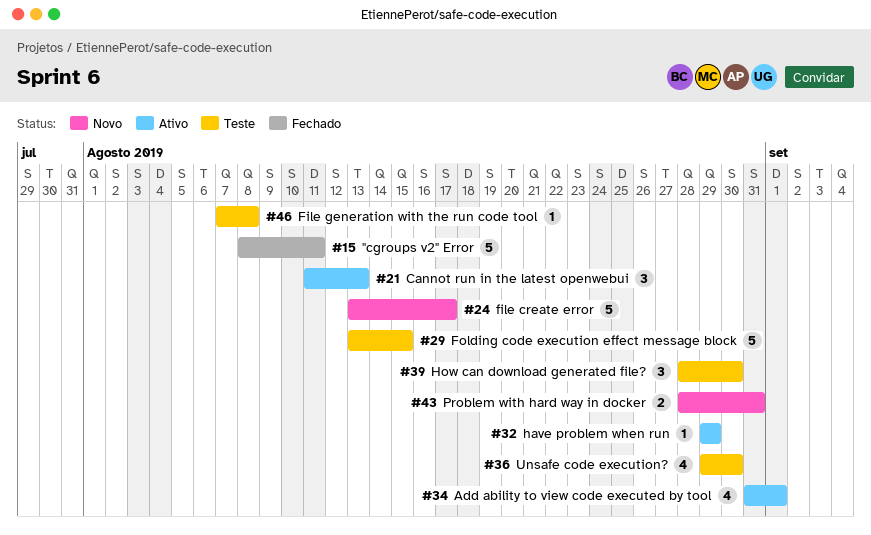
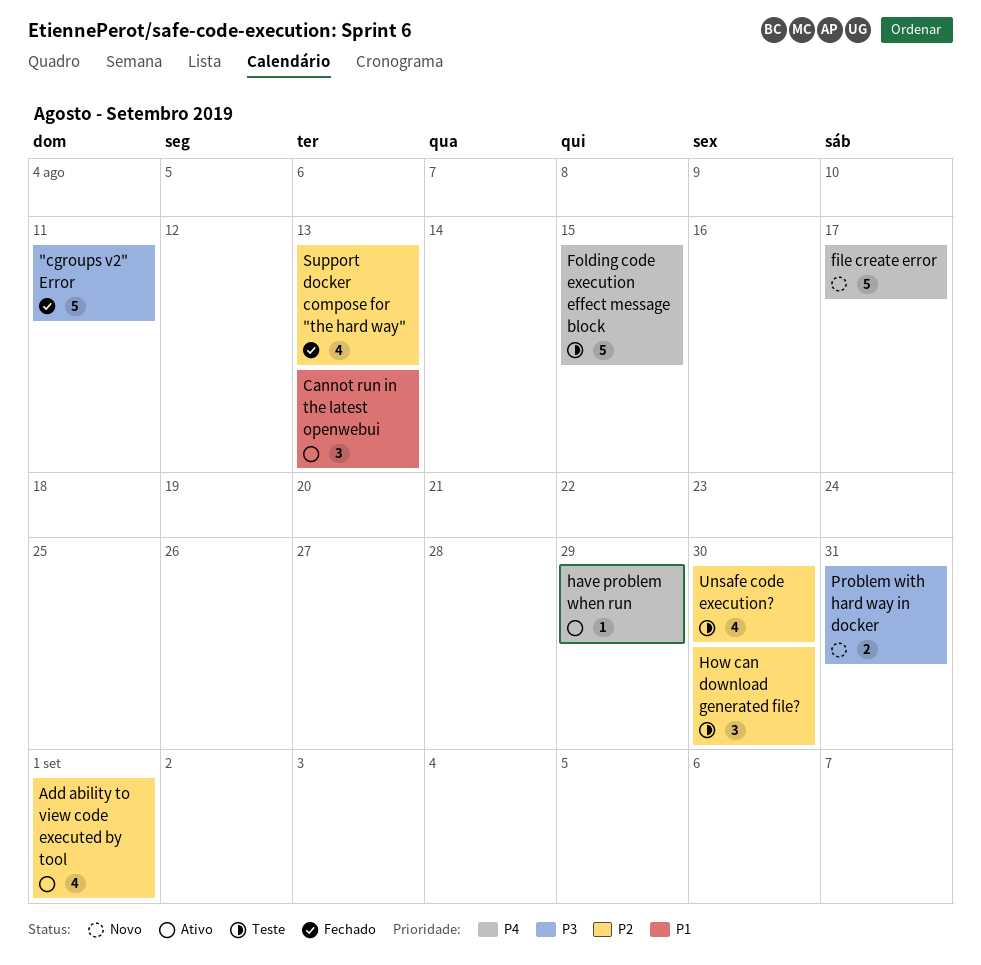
File generation with the run code tool: present -> none
Support docker compose for "the hard way": none -> present

